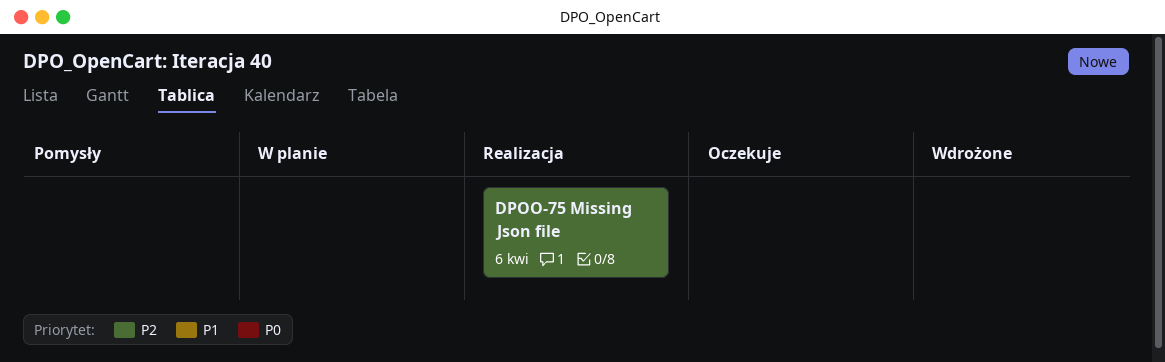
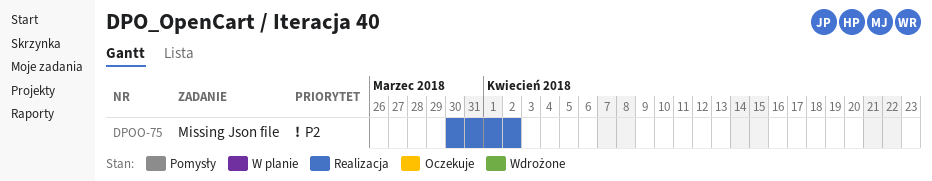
DPOO-75, due: Apr 6 -> Apr 2

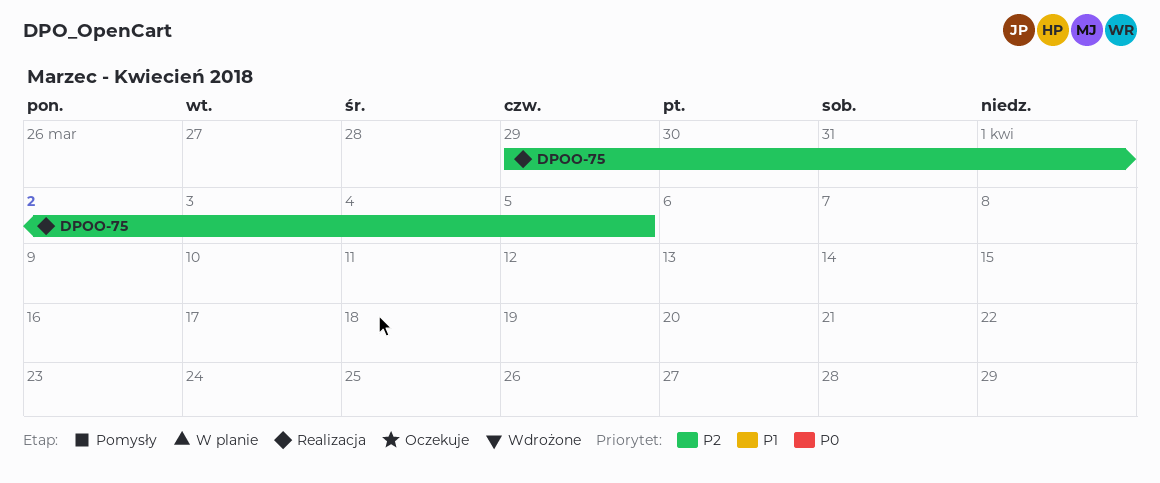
DPOO-75, start: Mar 30 -> Mar 29
DPOO-75, due: Apr 2 -> Apr 5

